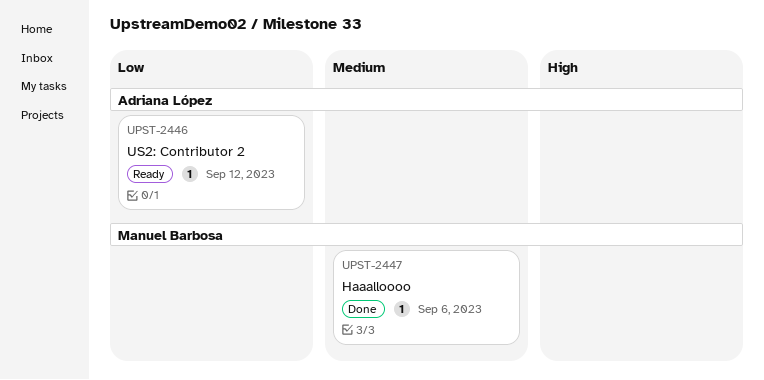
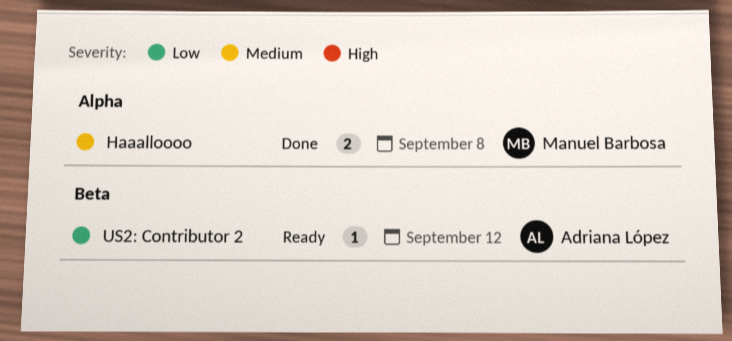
Haaalloooo, estimate: 1 -> 2
Haaalloooo, due: Sep 6 -> Sep 8

